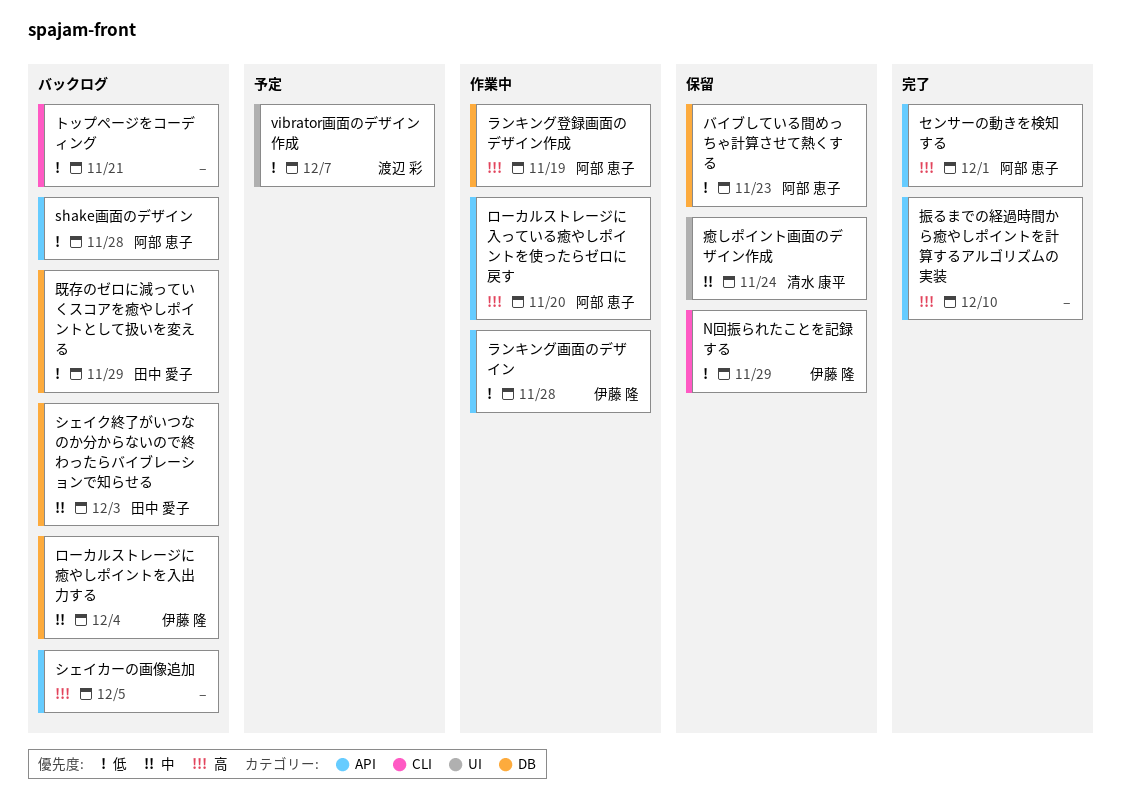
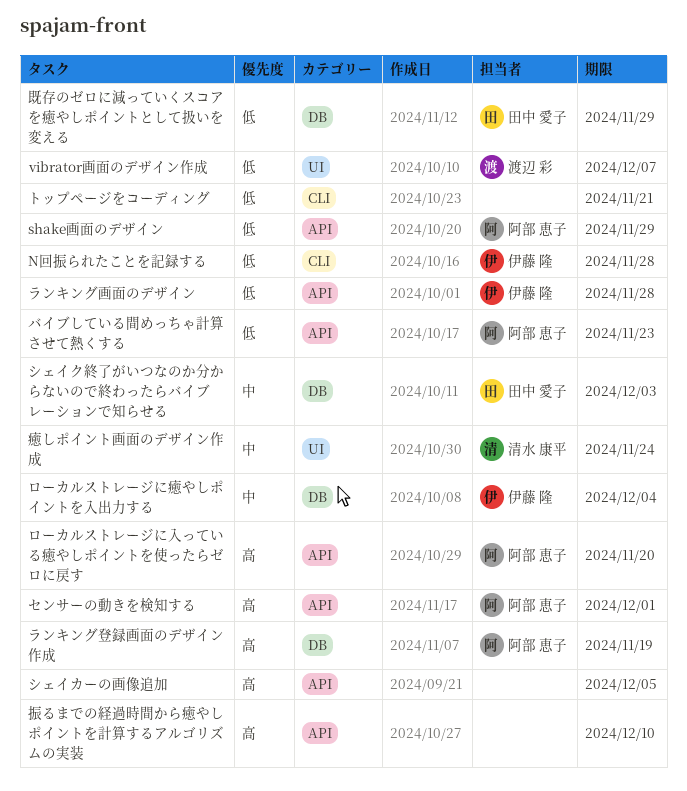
N回振られたことを記録する, due: Nov 29 -> Nov 28
shake画面のデザイン, due: Nov 28 -> Nov 29
バイブしている間めっちゃ計算させて熱くする, label: DB -> API

